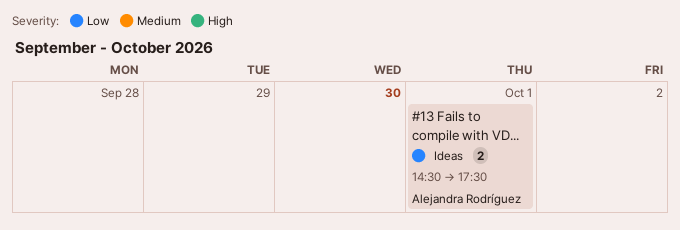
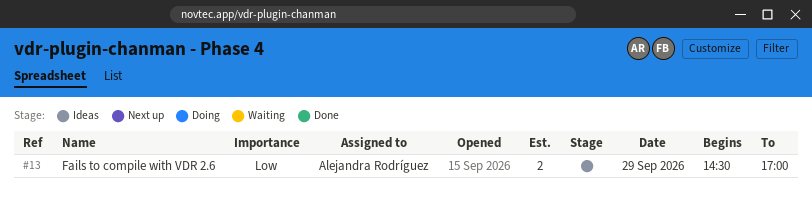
#13, day: Oct 1 -> Sep 29
#13, ends: 17:30 -> 17:00

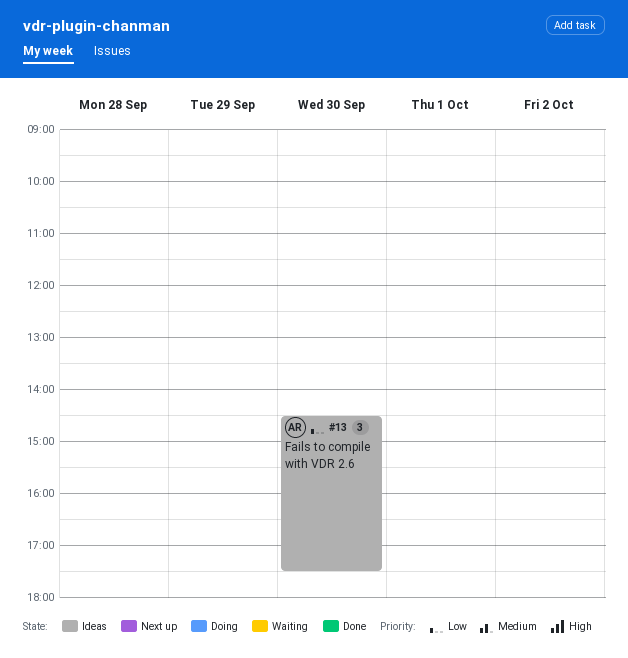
#13, estimate: 2 -> 3
#13, day: Sep 29 -> Sep 30
#13, ends: 17:00 -> 17:30

